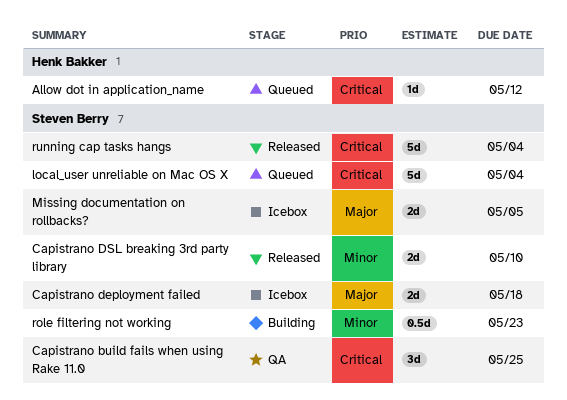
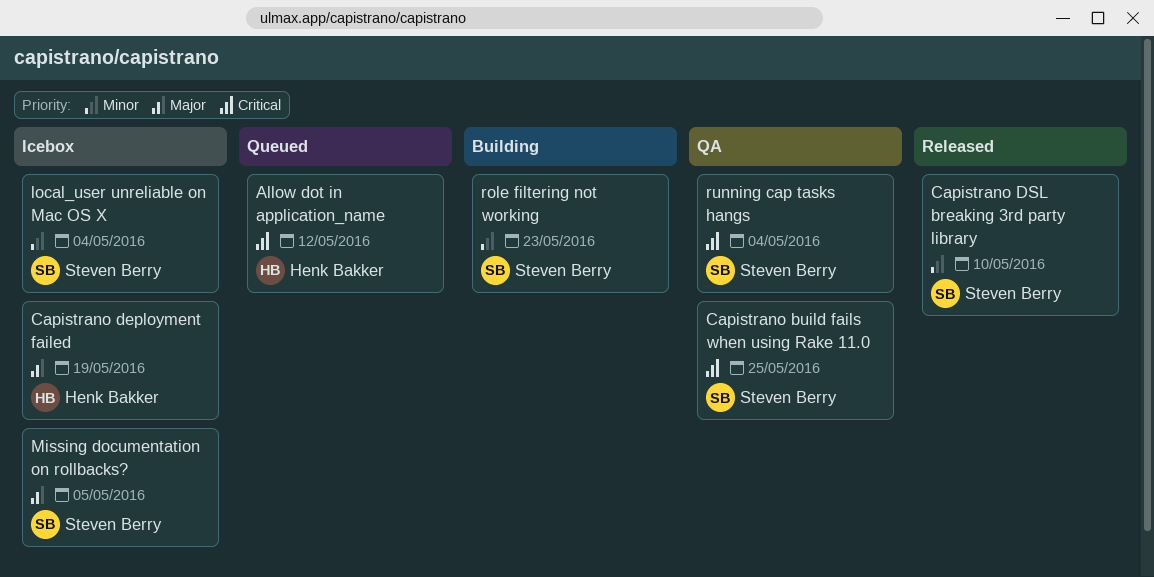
Capistrano deployment failed, owner: Steven Berry -> Henk Bakker
Capistrano deployment failed, due: May 18 -> May 19
local_user unreliable on Mac OS X, status: Queued -> Icebox
local_user unreliable on Mac OS X, priority: Critical -> Minor
running cap tasks hangs, status: Released -> QA

